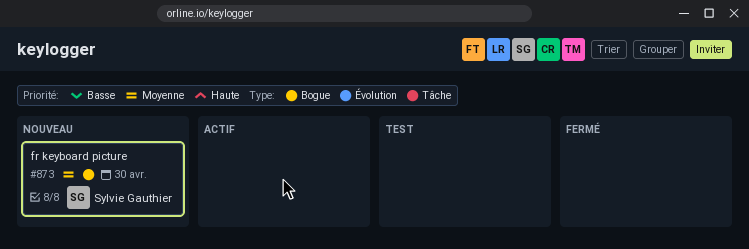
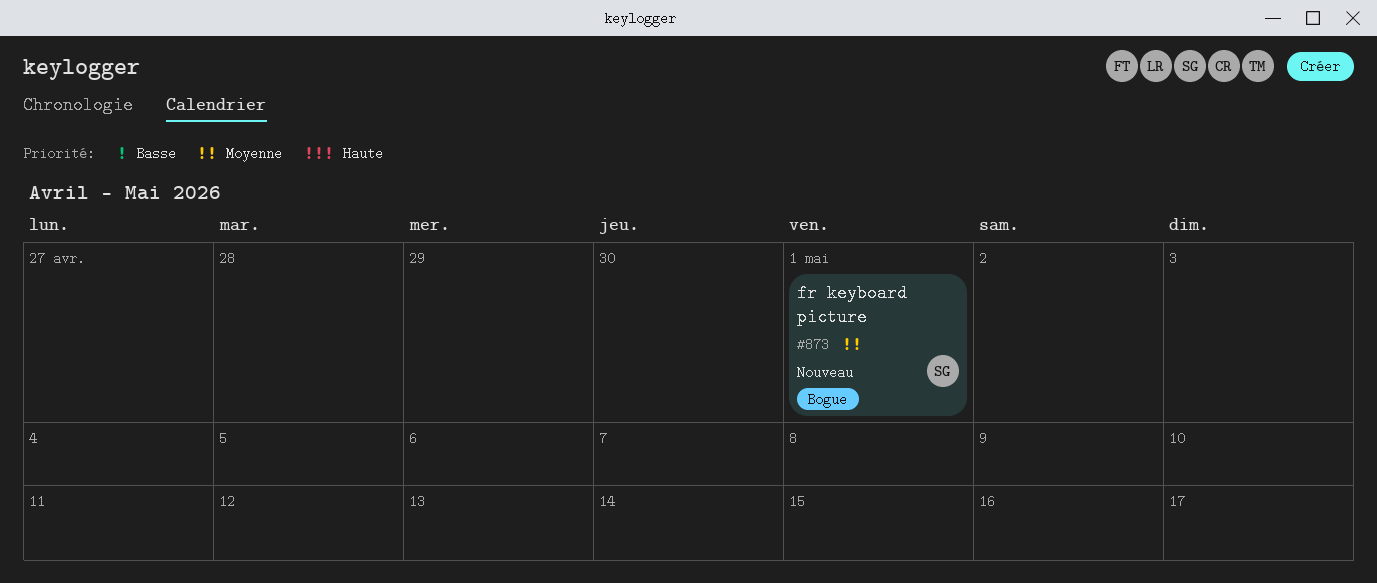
#873, due: Apr 30 -> May 1

